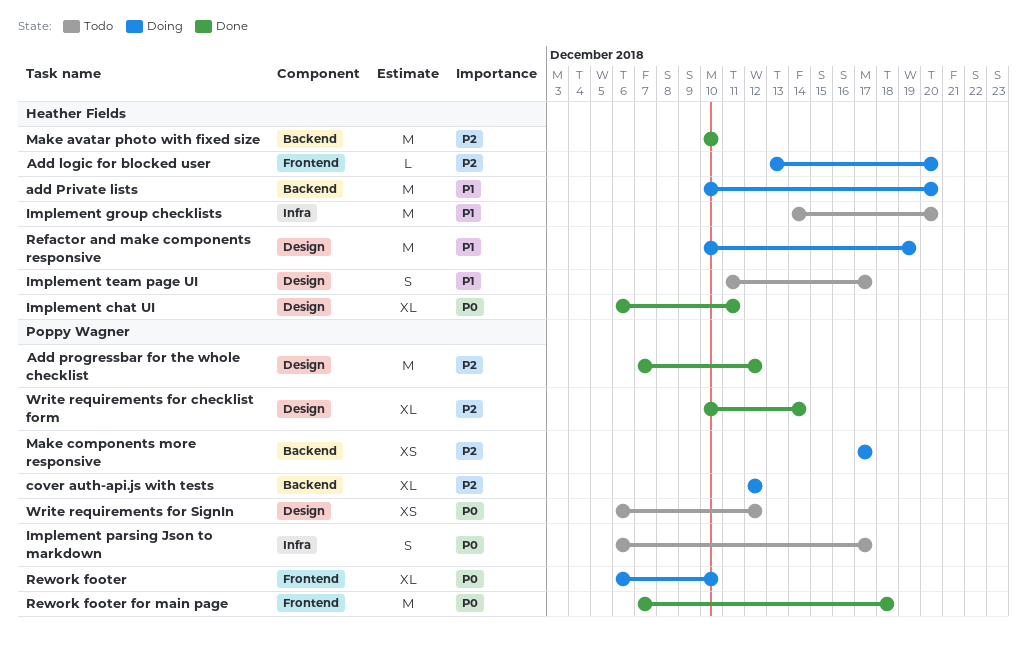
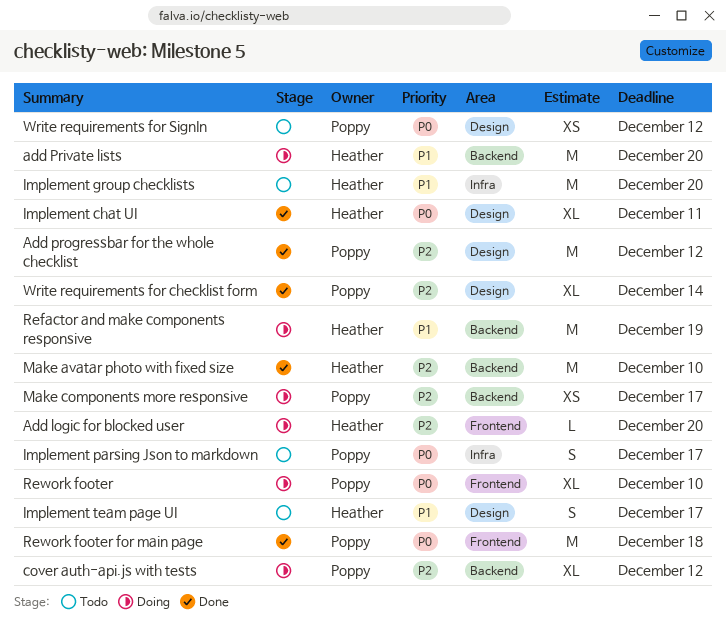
Refactor and make components responsive, label: Design -> Backend

